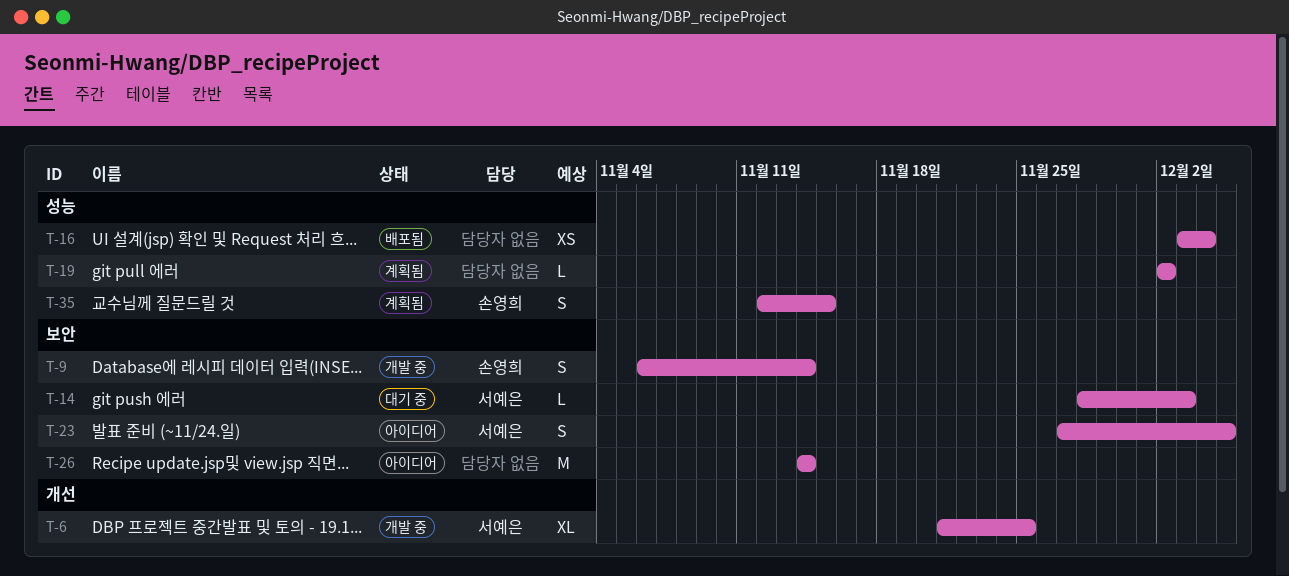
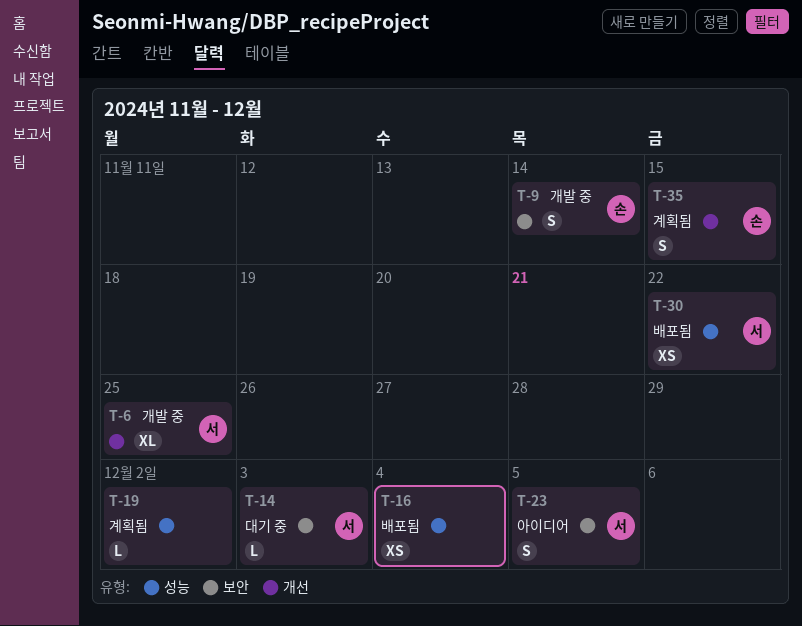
T-26: present -> none
T-30: none -> present
T-35, label: 성능 -> 개선

